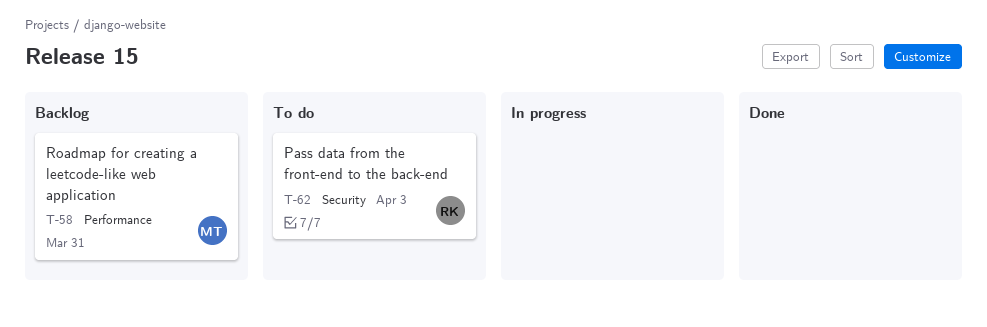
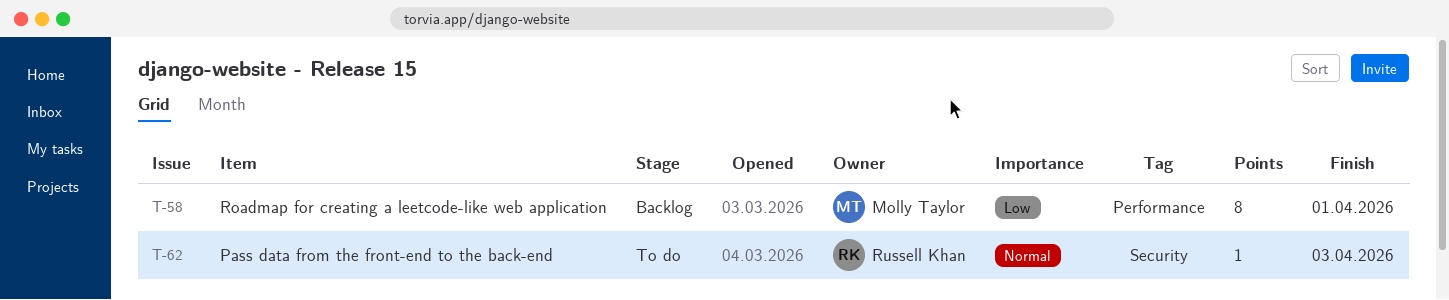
T-58, due: Mar 31 -> Apr 1

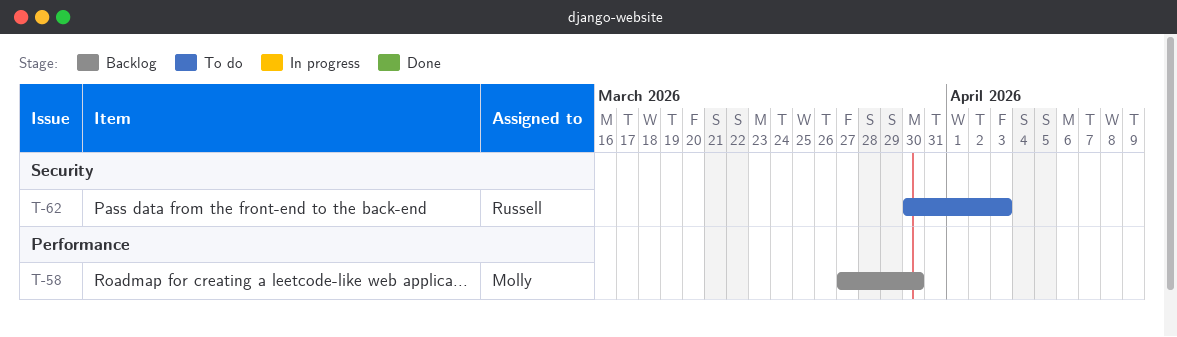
T-58, due: Apr 1 -> Mar 30

